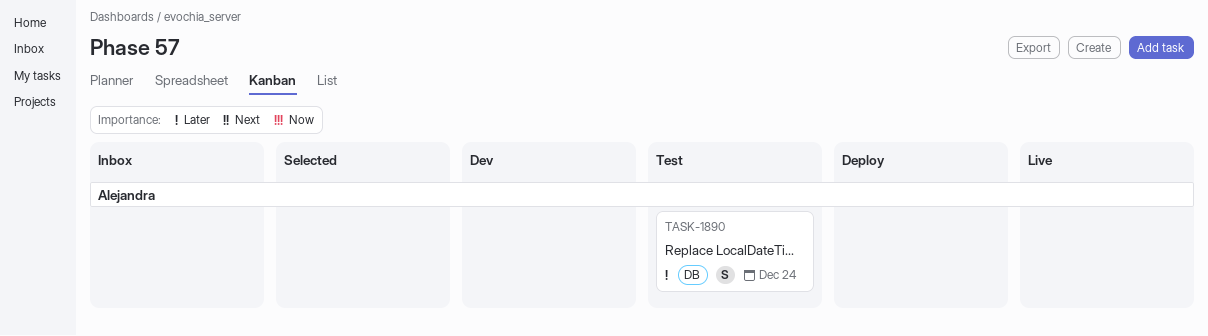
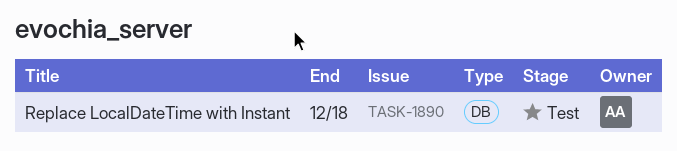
TASK-1890, due: Dec 24 -> Dec 18

